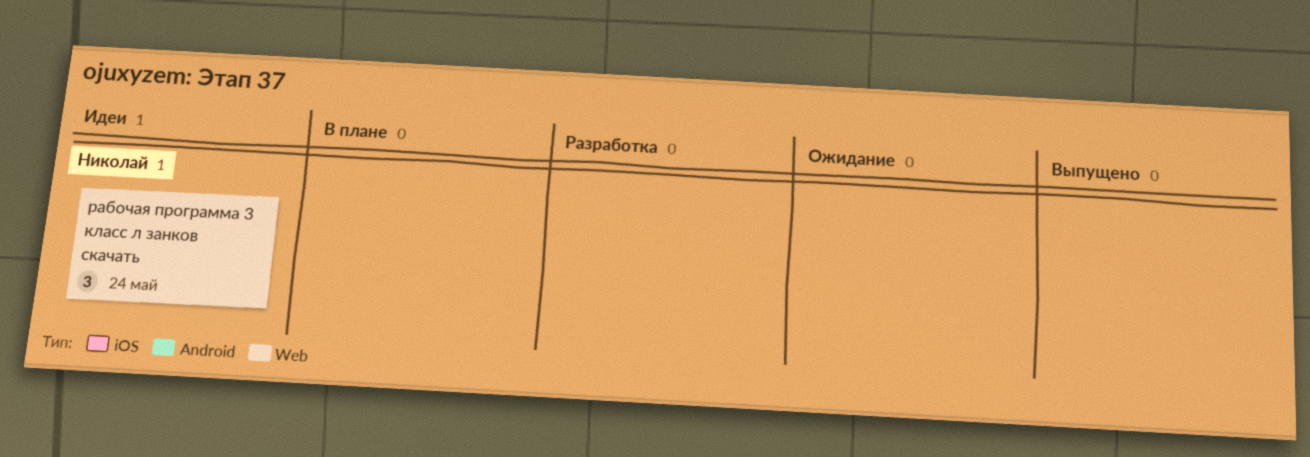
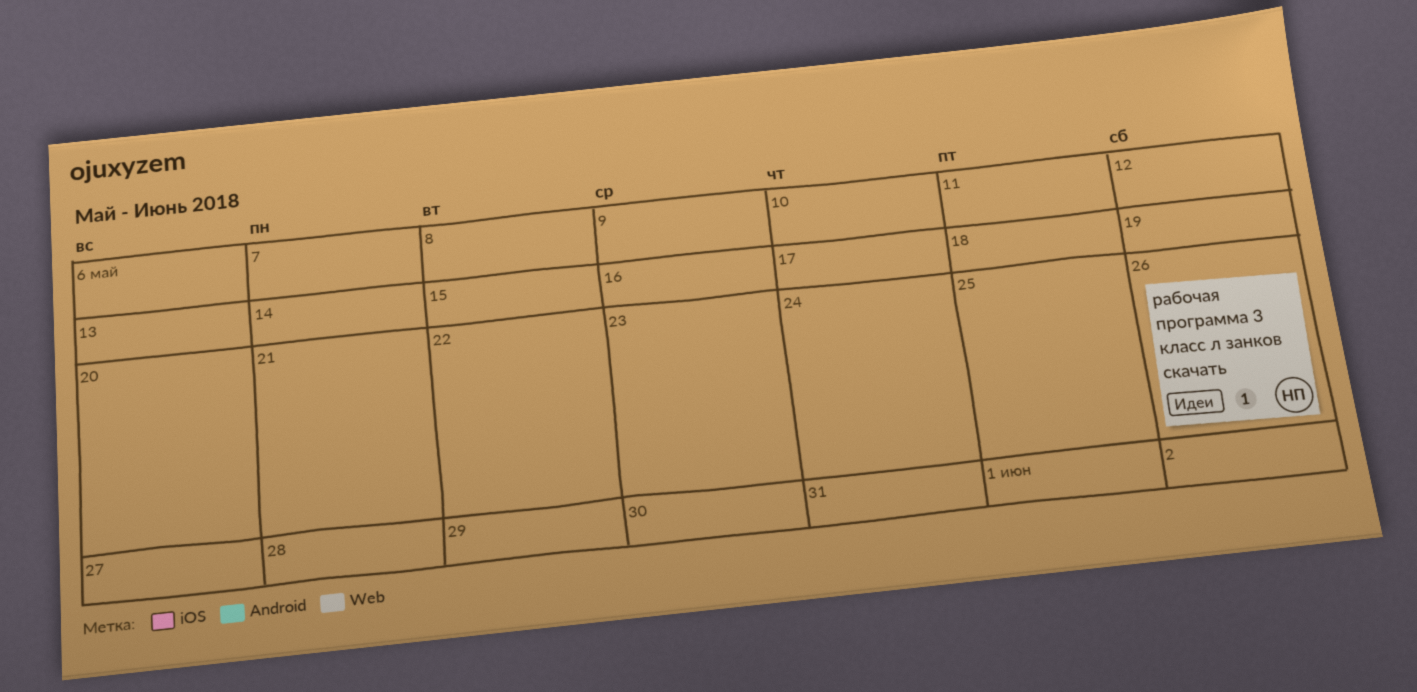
рабочая программа 3 класс л занков скачать, estimate: 3 -> 1
рабочая программа 3 класс л занков скачать, due: May 24 -> May 26

